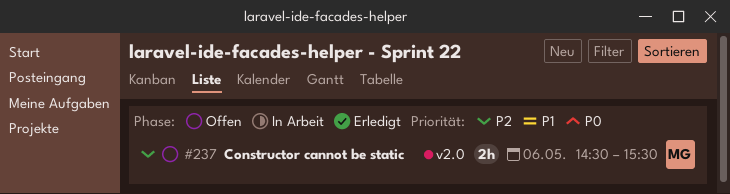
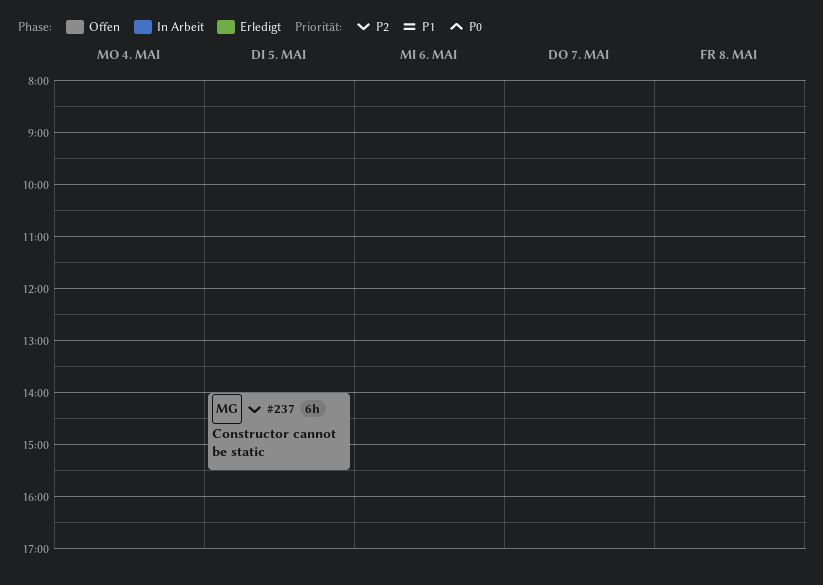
#237, estimate: 2h -> 6h
#237, day: May 6 -> May 5
#237, begins: 14:30 -> 14:00

